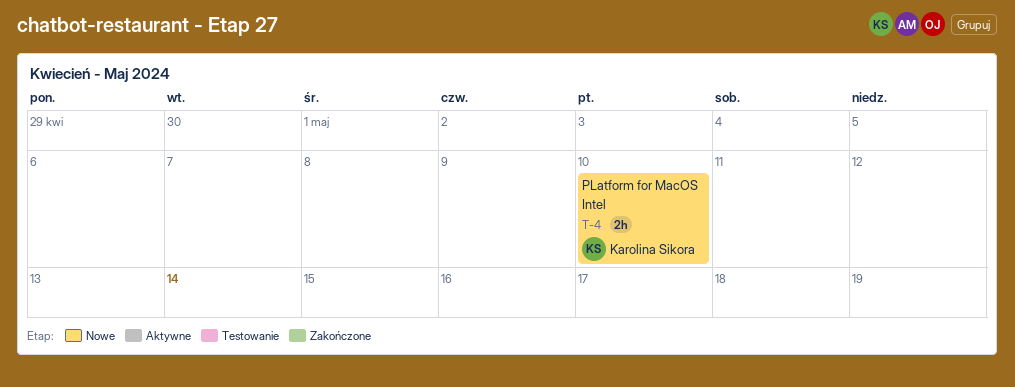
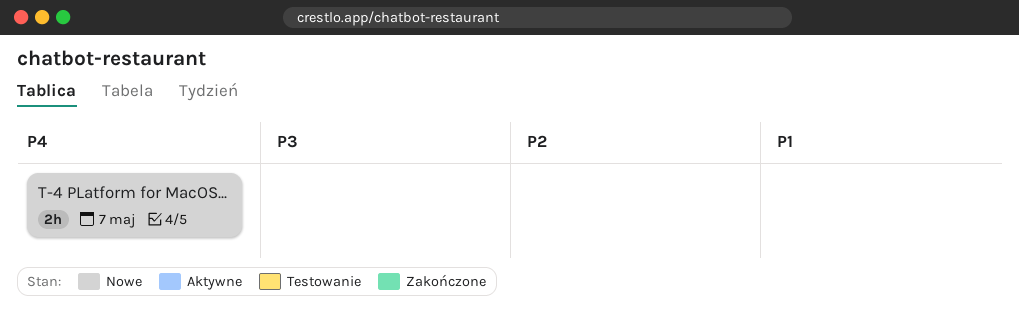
T-4, due: May 10 -> May 7

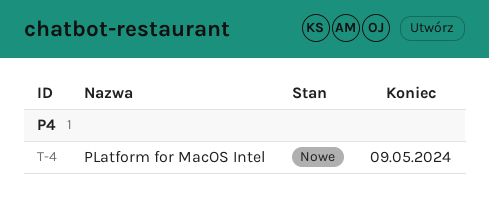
T-4, due: May 7 -> May 9

